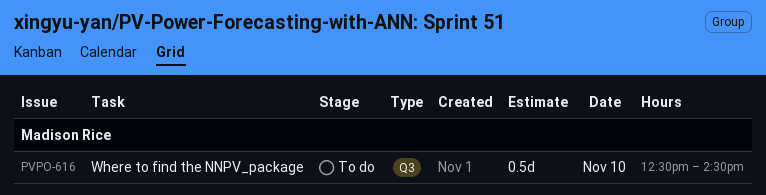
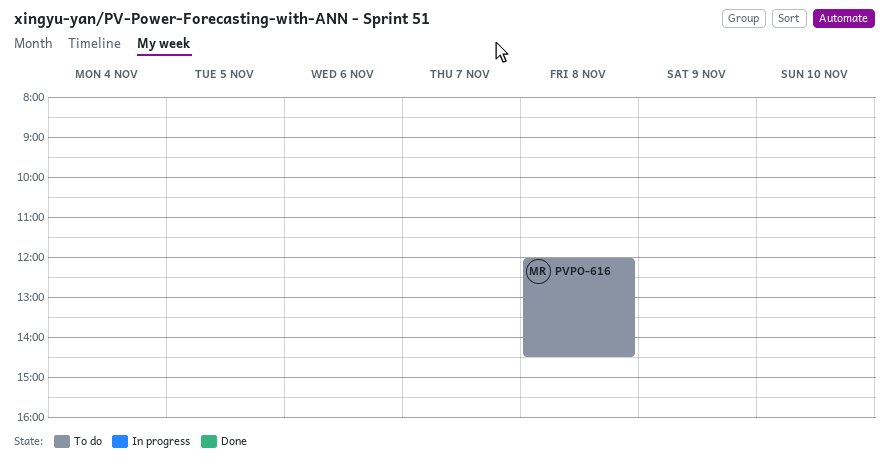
PVPO-616, day: Nov 10 -> Nov 8
PVPO-616, begins: 12:30 -> 12:00

